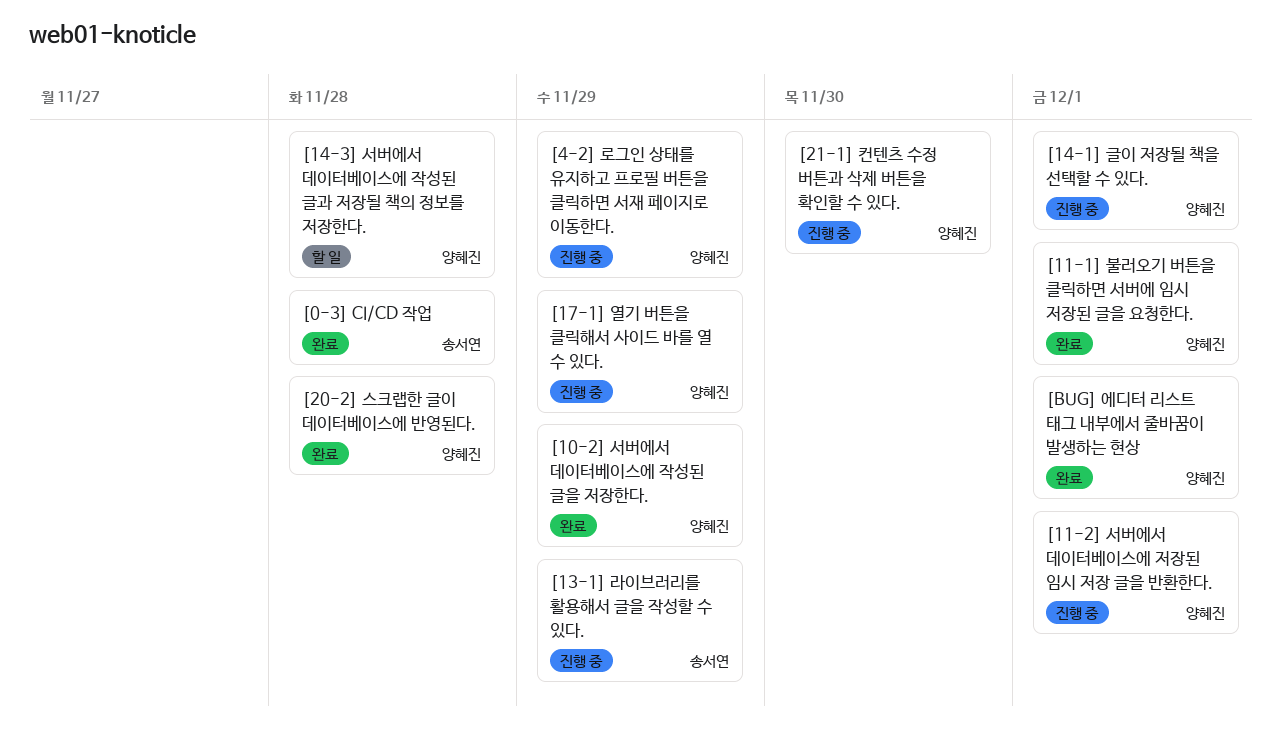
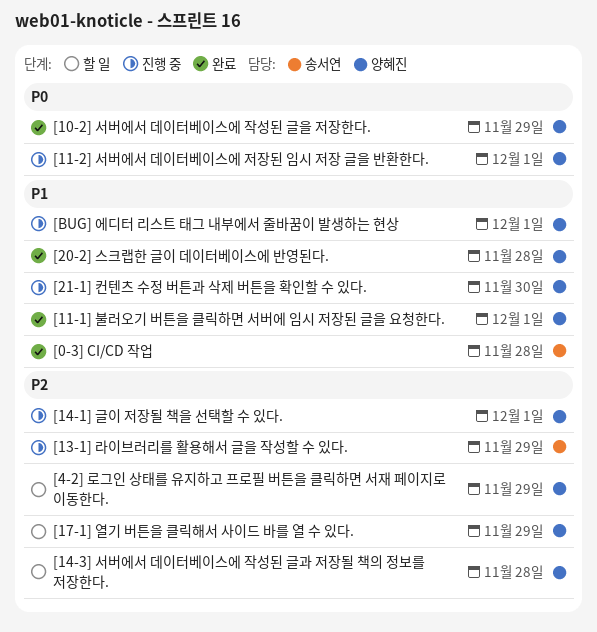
[17-1] 열기 버튼을 클릭해서 사이드 바를 열 수 있다., status: 진행 중 -> 할 일
[4-2] 로그인 상태를 유지하고 프로필 버튼을 클릭하면 서재 페이지로 이동한다., status: 진행 중 -> 할 일
[BUG] 에디터 리스트 태그 내부에서 줄바꿈이 발생하는 현상, status: 완료 -> 진행 중

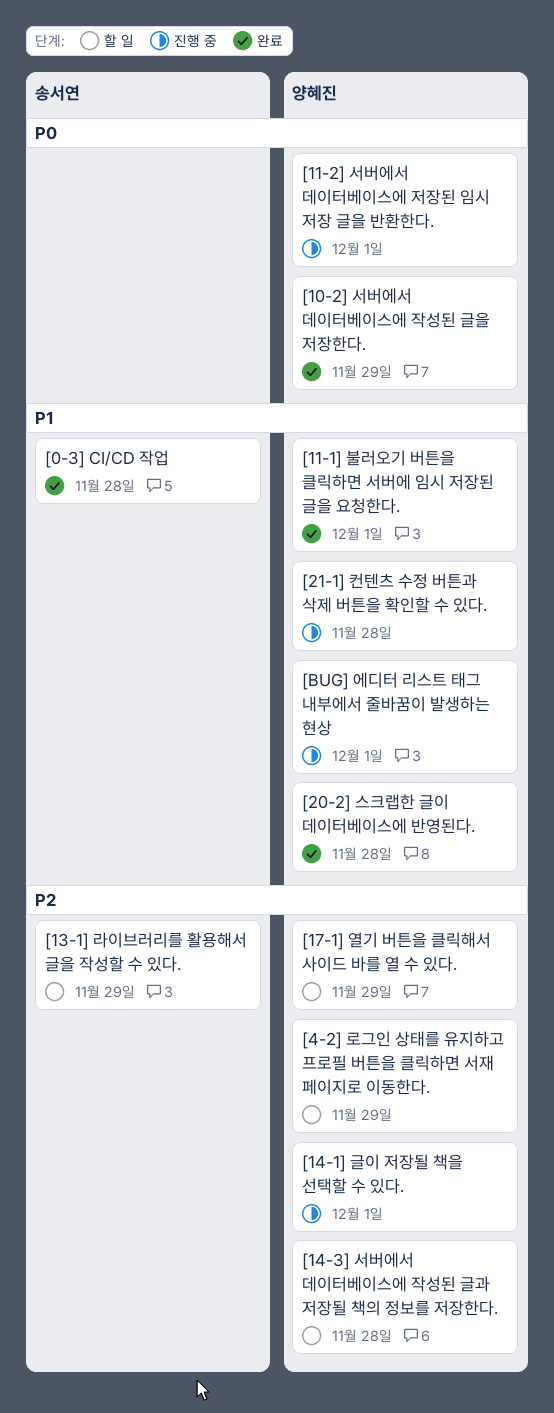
[13-1] 라이브러리를 활용해서 글을 작성할 수 있다., status: 진행 중 -> 할 일
[21-1] 컨텐츠 수정 버튼과 삭제 버튼을 확인할 수 있다., due: Nov 30 -> Nov 28

